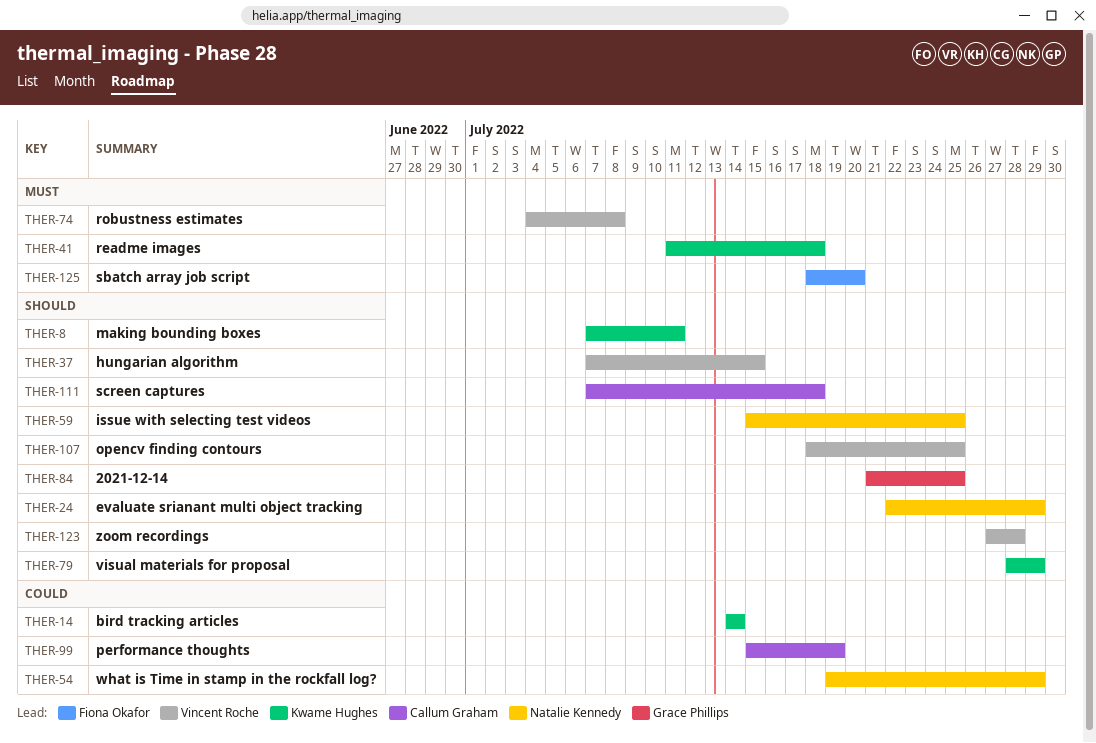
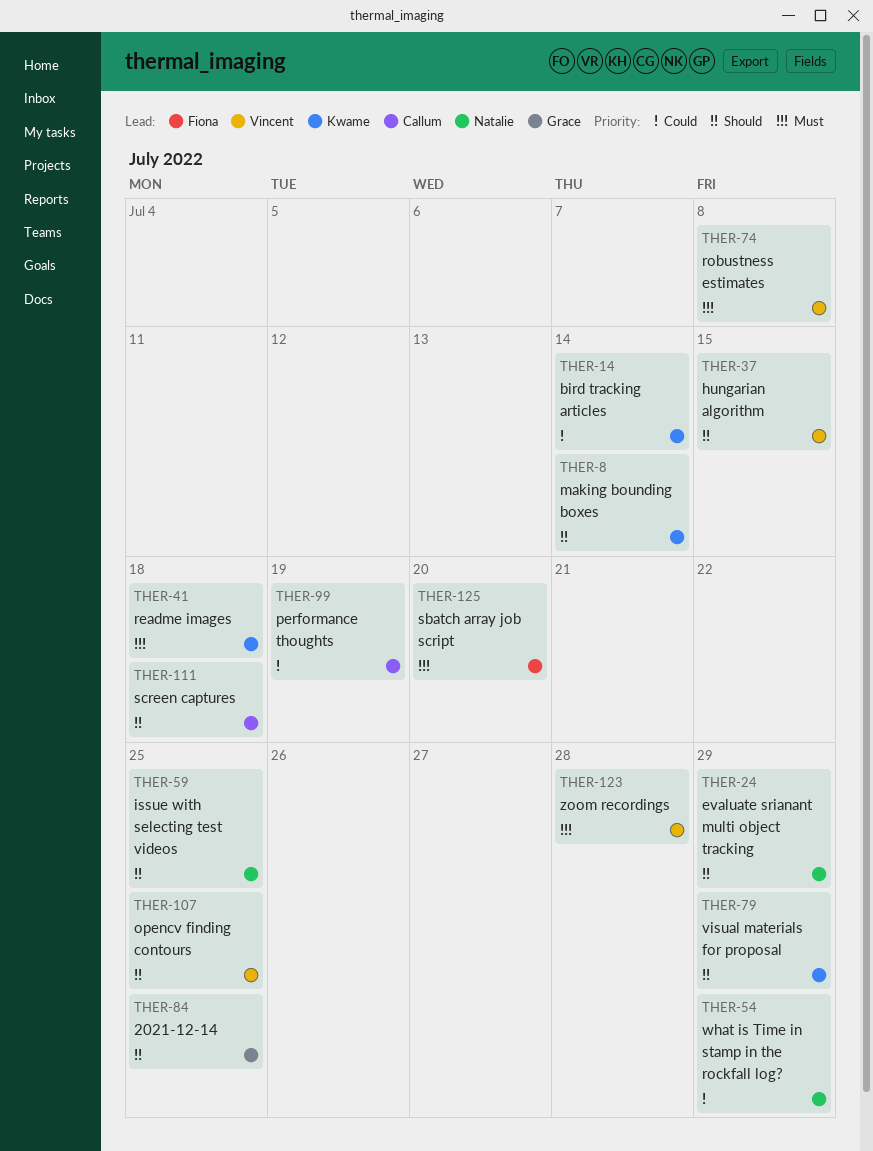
THER-8, due: Jul 11 -> Jul 14
THER-123, priority: Should -> Must

